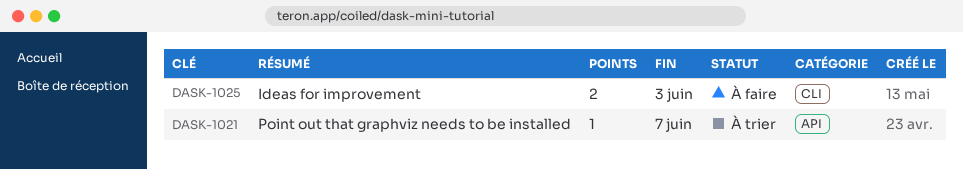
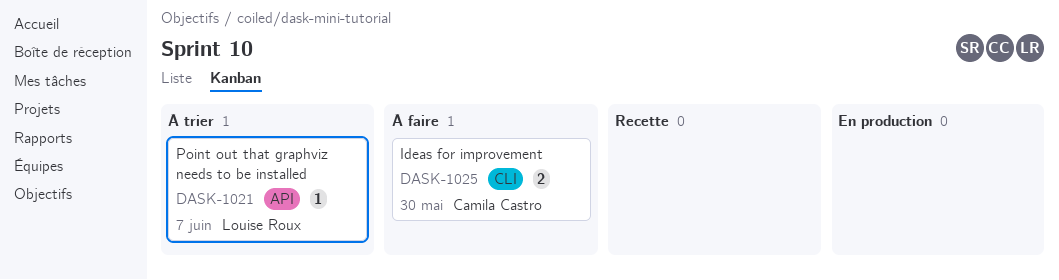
DASK-1025, due: Jun 3 -> May 30

